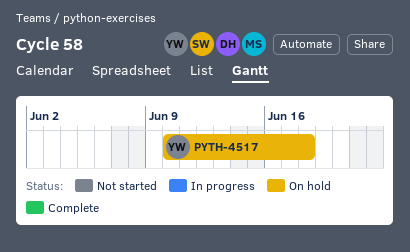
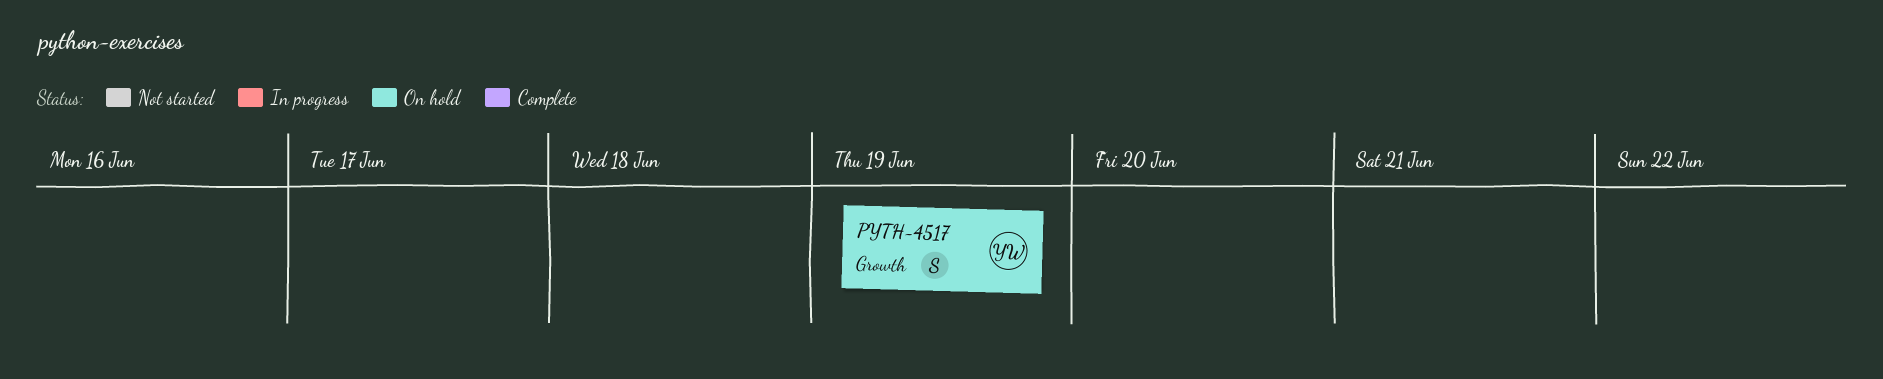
PYTH-4517, due: Jun 18 -> Jun 19

